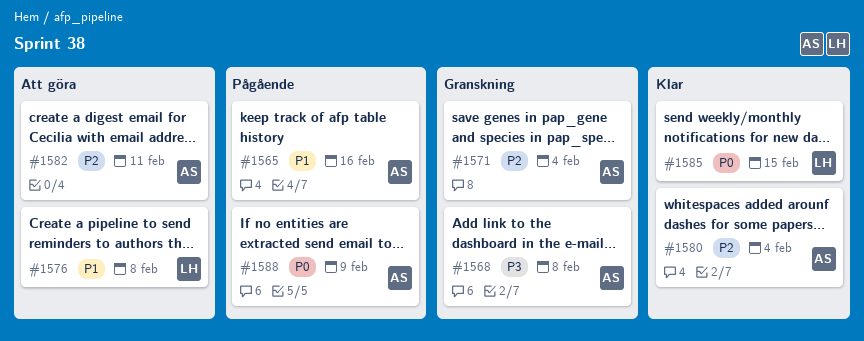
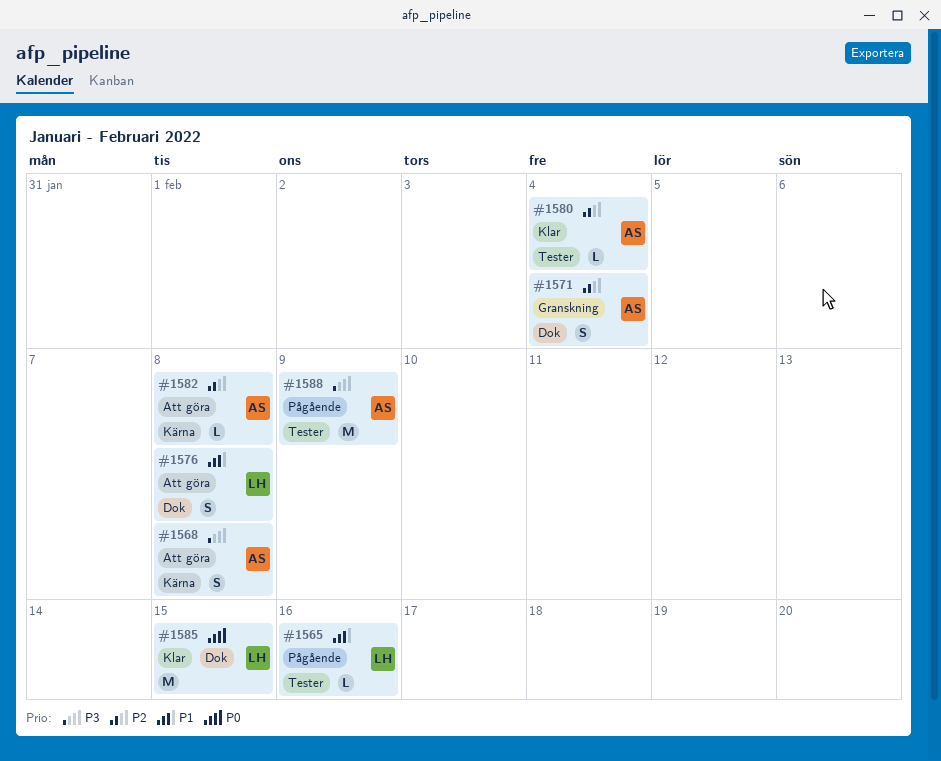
#1565, owner: AS -> LH
#1568, status: Granskning -> Att göra
#1582, due: Feb 11 -> Feb 8
#1588, priority: P0 -> P3

